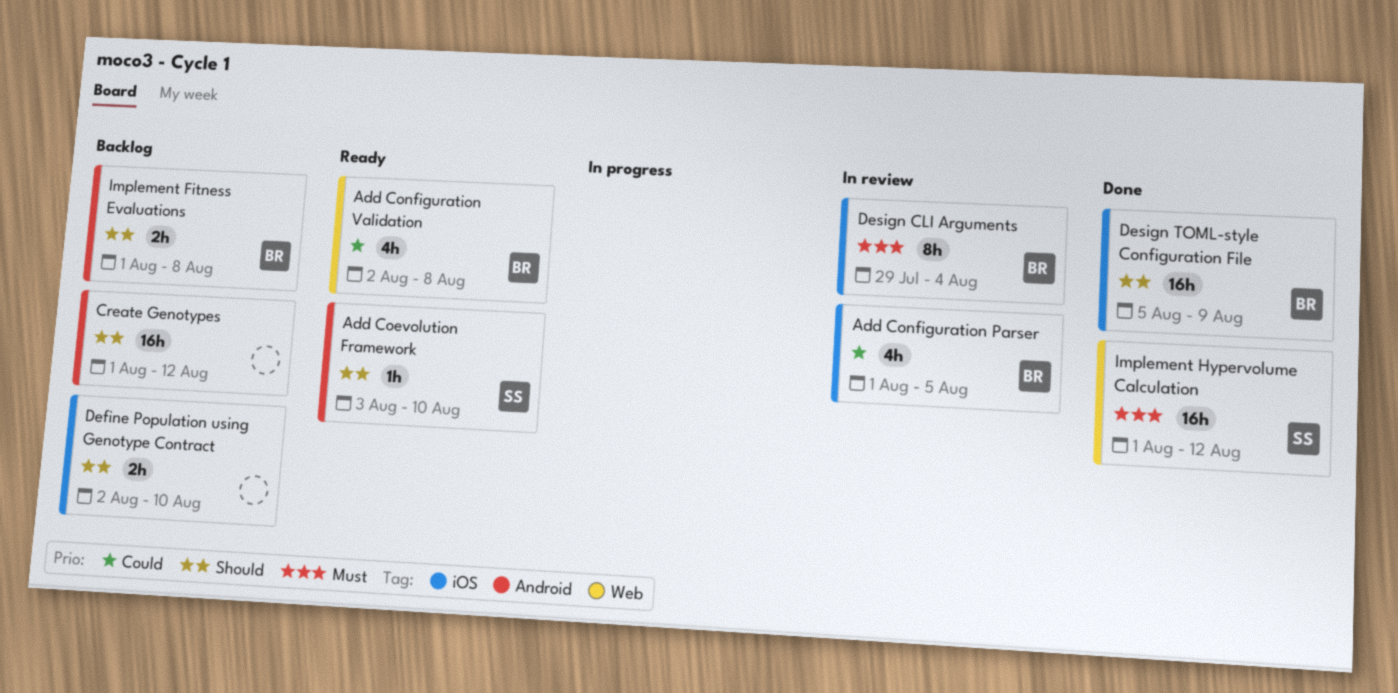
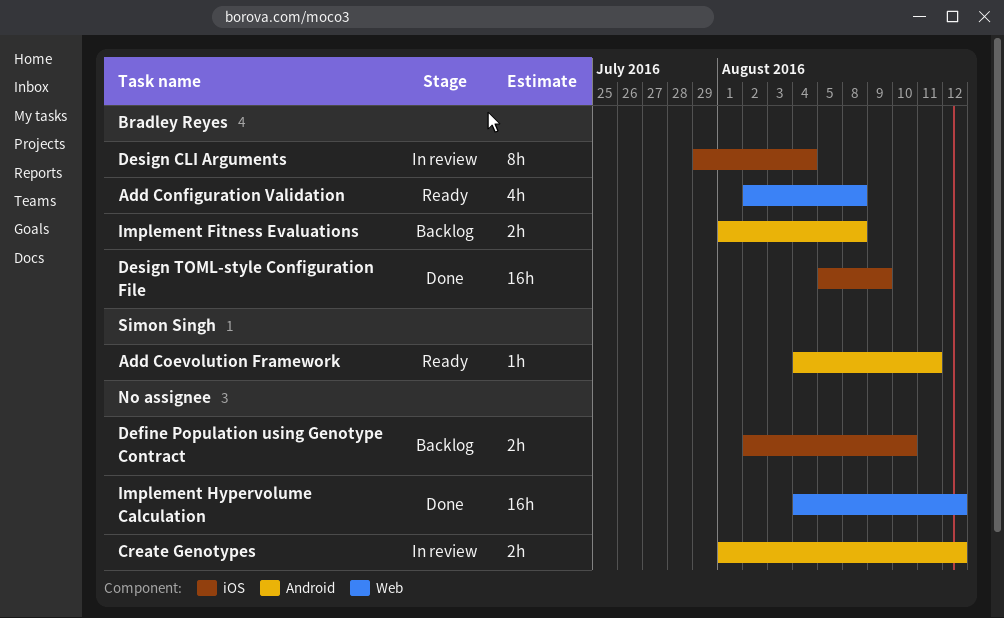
Add Coevolution Framework, start: Aug 3 -> Aug 4
Add Coevolution Framework, due: Aug 10 -> Aug 11
Add Configuration Parser: present -> none
Create Genotypes, status: Backlog -> In review
Create Genotypes, estimate: 16h -> 2h
Implement Hypervolume Calculation, owner: Simon Singh -> none
Implement Hypervolume Calculation, start: Aug 1 -> Aug 4

